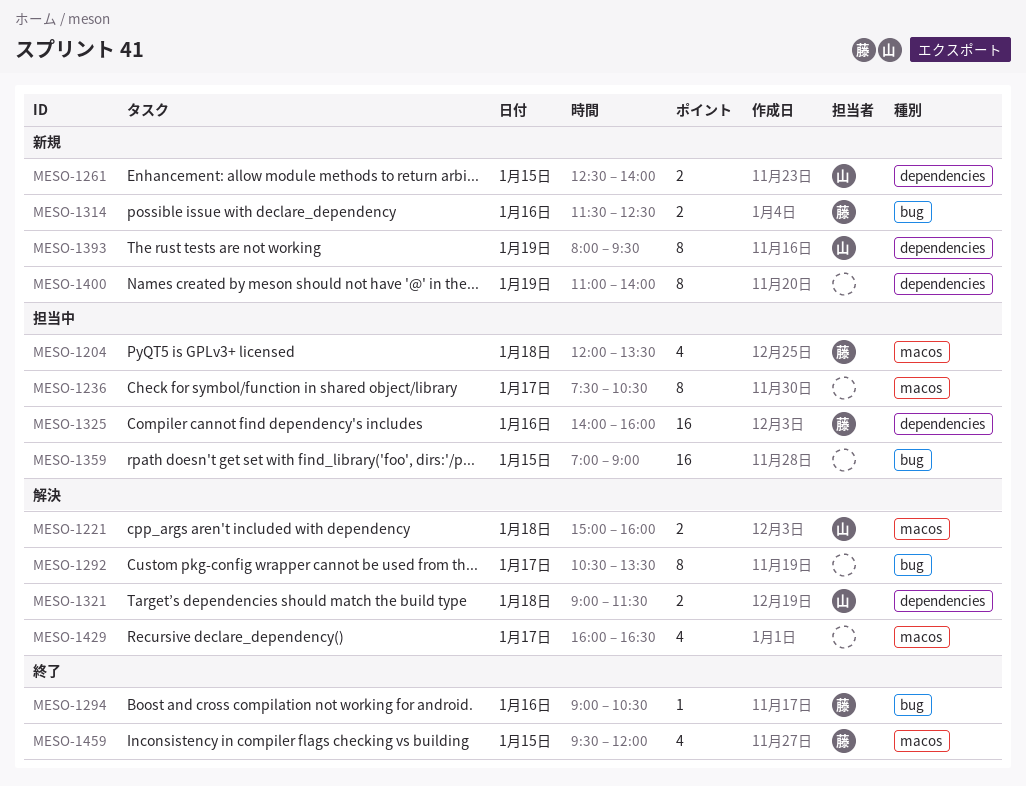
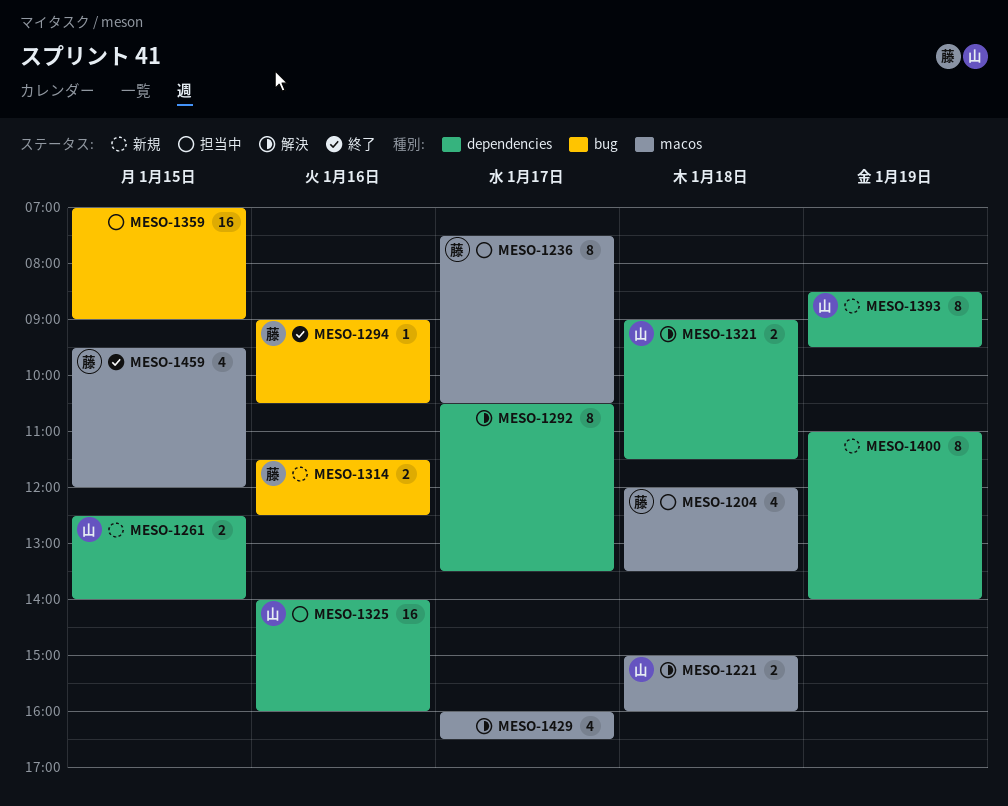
MESO-1236, owner: none -> 藤
MESO-1292, label: bug -> dependencies
MESO-1325, owner: 藤 -> 山
MESO-1393, begins: 08:00 -> 08:30

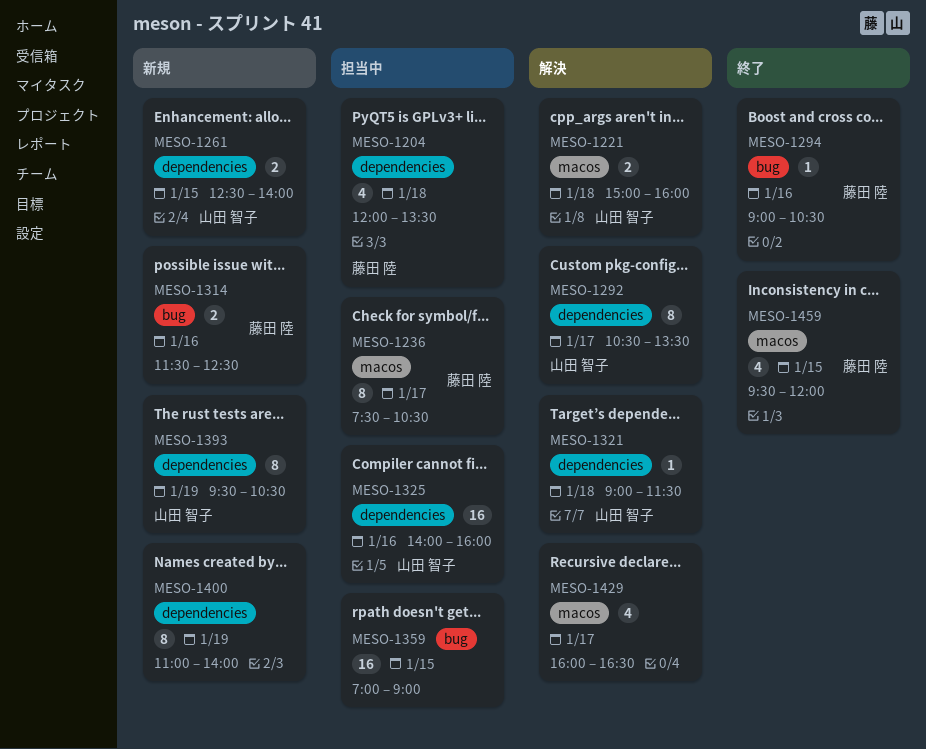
MESO-1204, label: macos -> dependencies
MESO-1292, owner: none -> 山田 智子
MESO-1321, estimate: 2 -> 1
MESO-1393, begins: 08:30 -> 09:30
MESO-1393, ends: 09:30 -> 10:30

